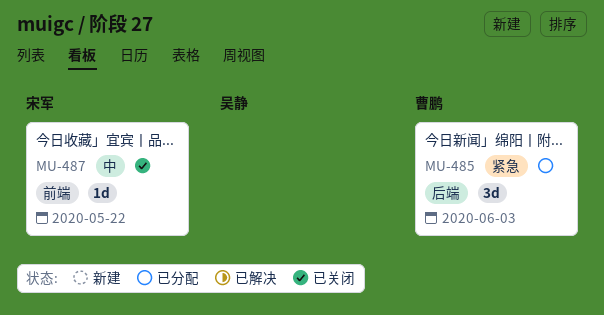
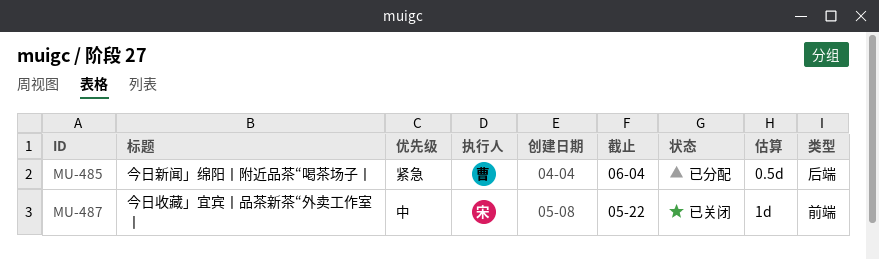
MU-485, estimate: 3d -> 0.5d
MU-485, due: Jun 3 -> Jun 4

